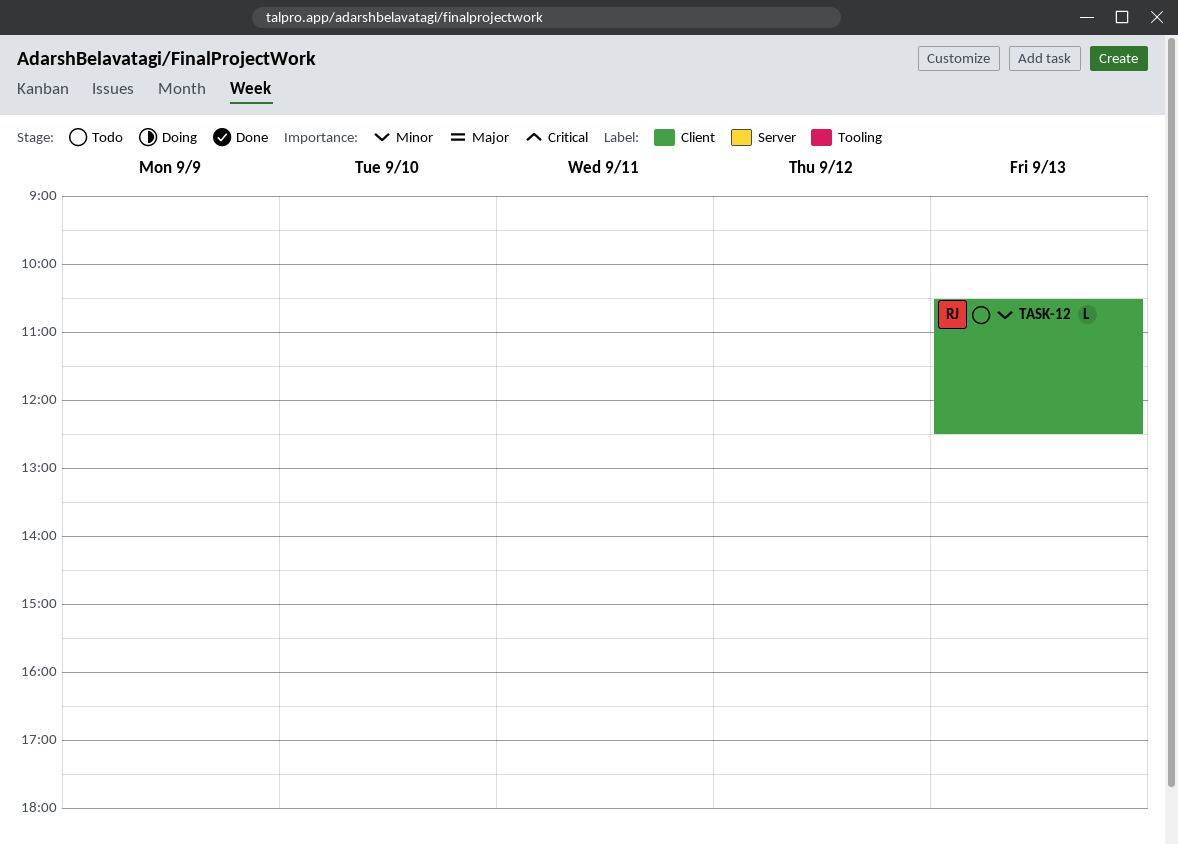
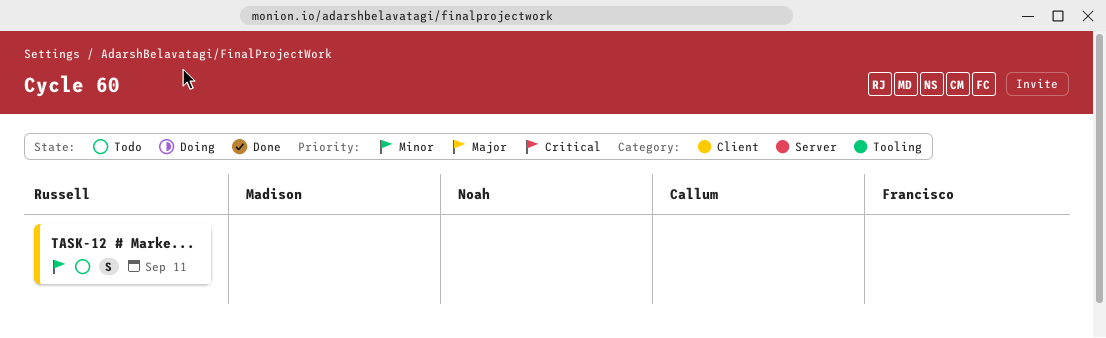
TASK-12, estimate: L -> S
TASK-12, day: Sep 13 -> Sep 11

